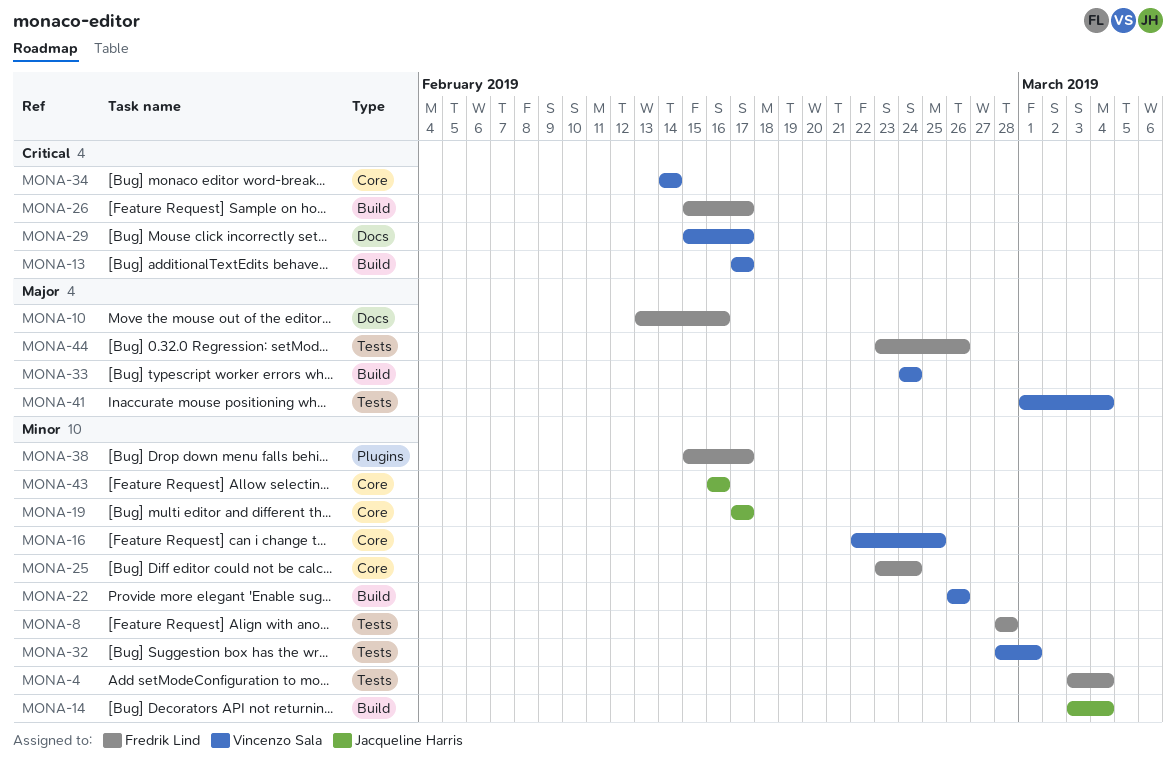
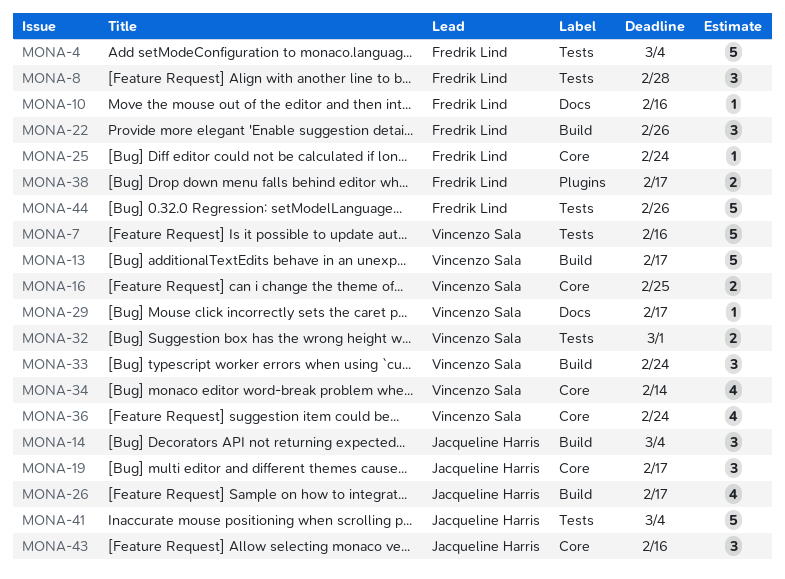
MONA-7: none -> present
MONA-22, owner: Vincenzo Sala -> Fredrik Lind
MONA-26, owner: Fredrik Lind -> Jacqueline Harris
MONA-36: none -> present
MONA-41, owner: Vincenzo Sala -> Jacqueline Harris

